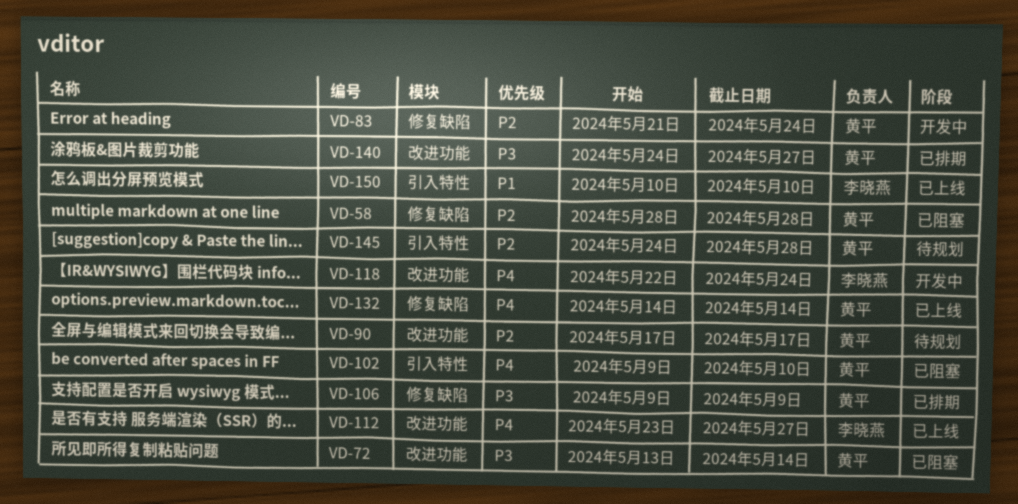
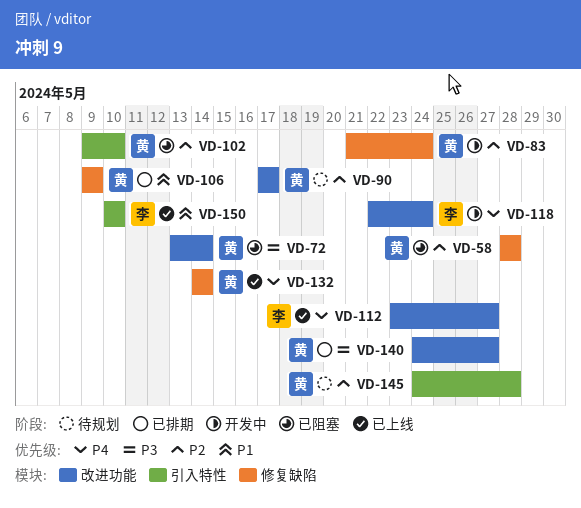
VD-102, priority: P4 -> P2
VD-106, priority: P3 -> P1

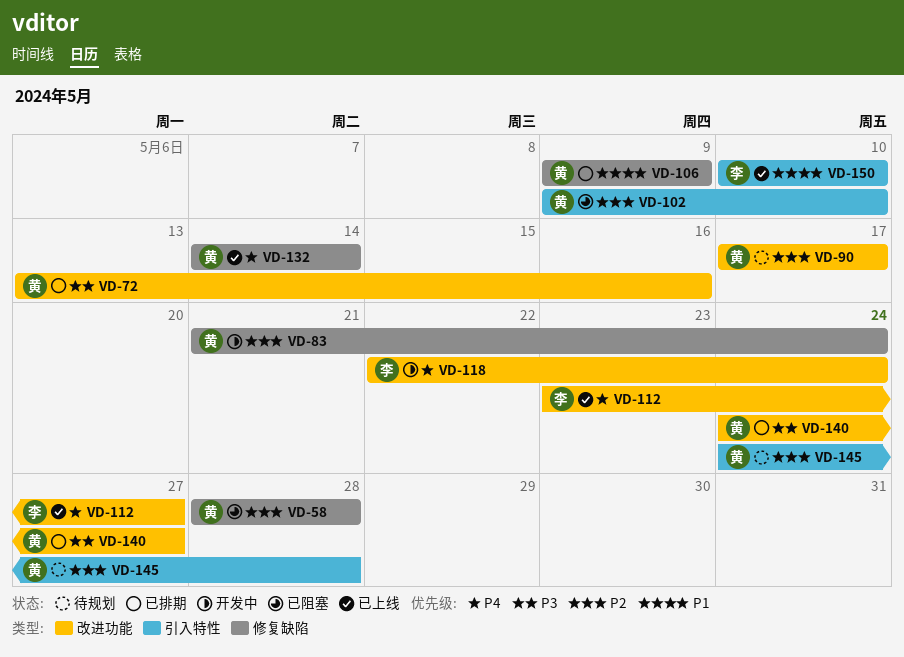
VD-72, status: 已阻塞 -> 已排期
VD-72, due: May 14 -> May 16

